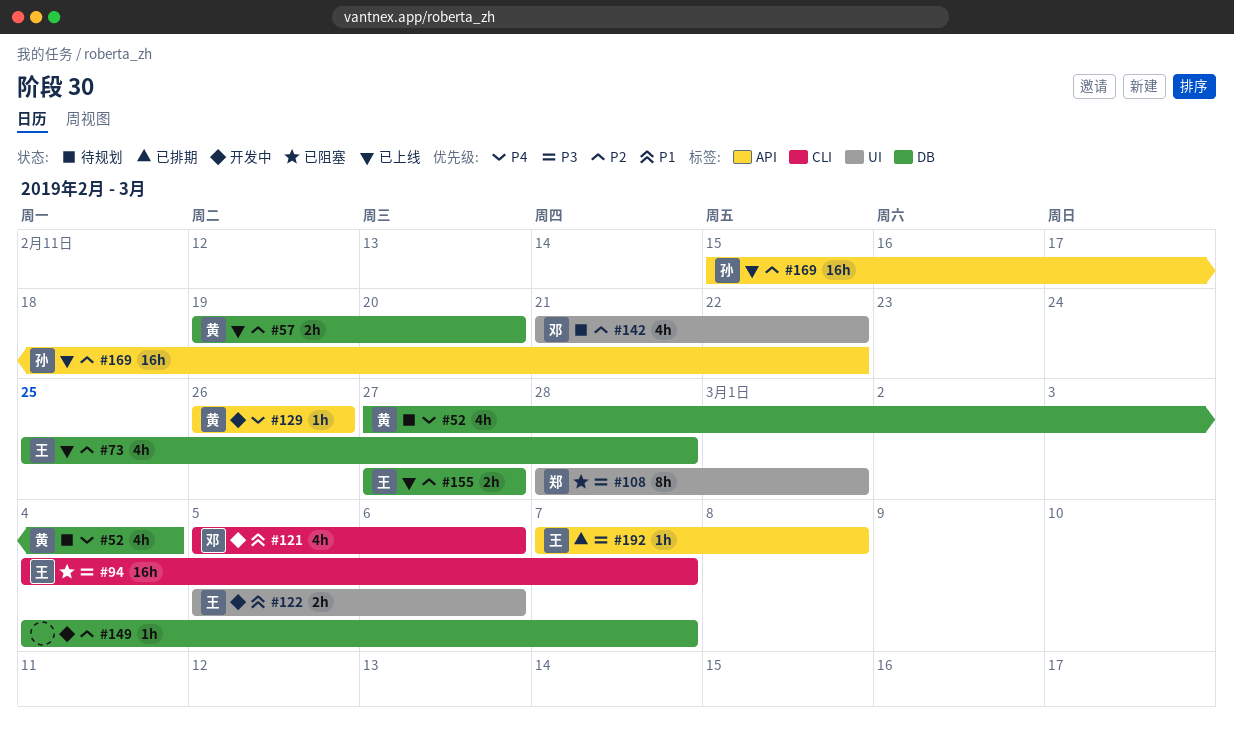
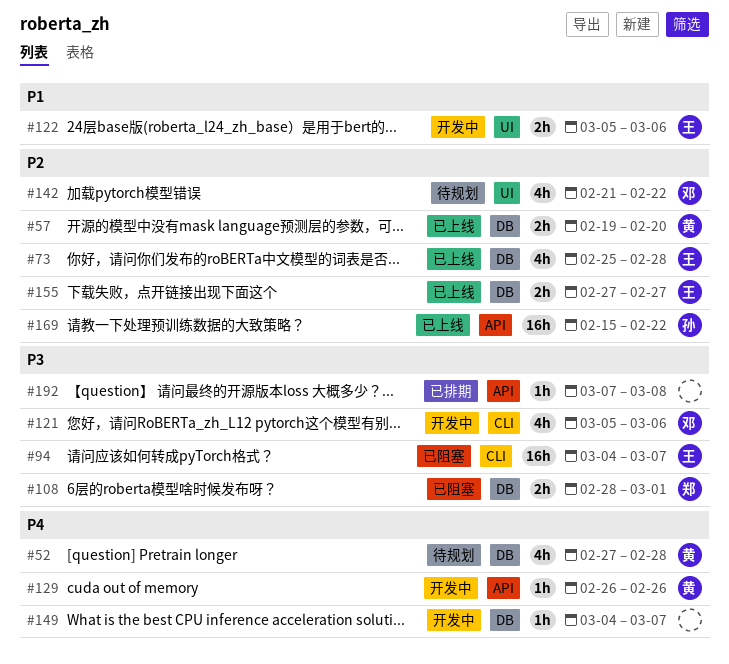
#52, due: Mar 4 -> Feb 28
#108, label: UI -> DB
#108, estimate: 8h -> 2h
#121, priority: P1 -> P3
#149, priority: P2 -> P4
#192, owner: 王 -> none

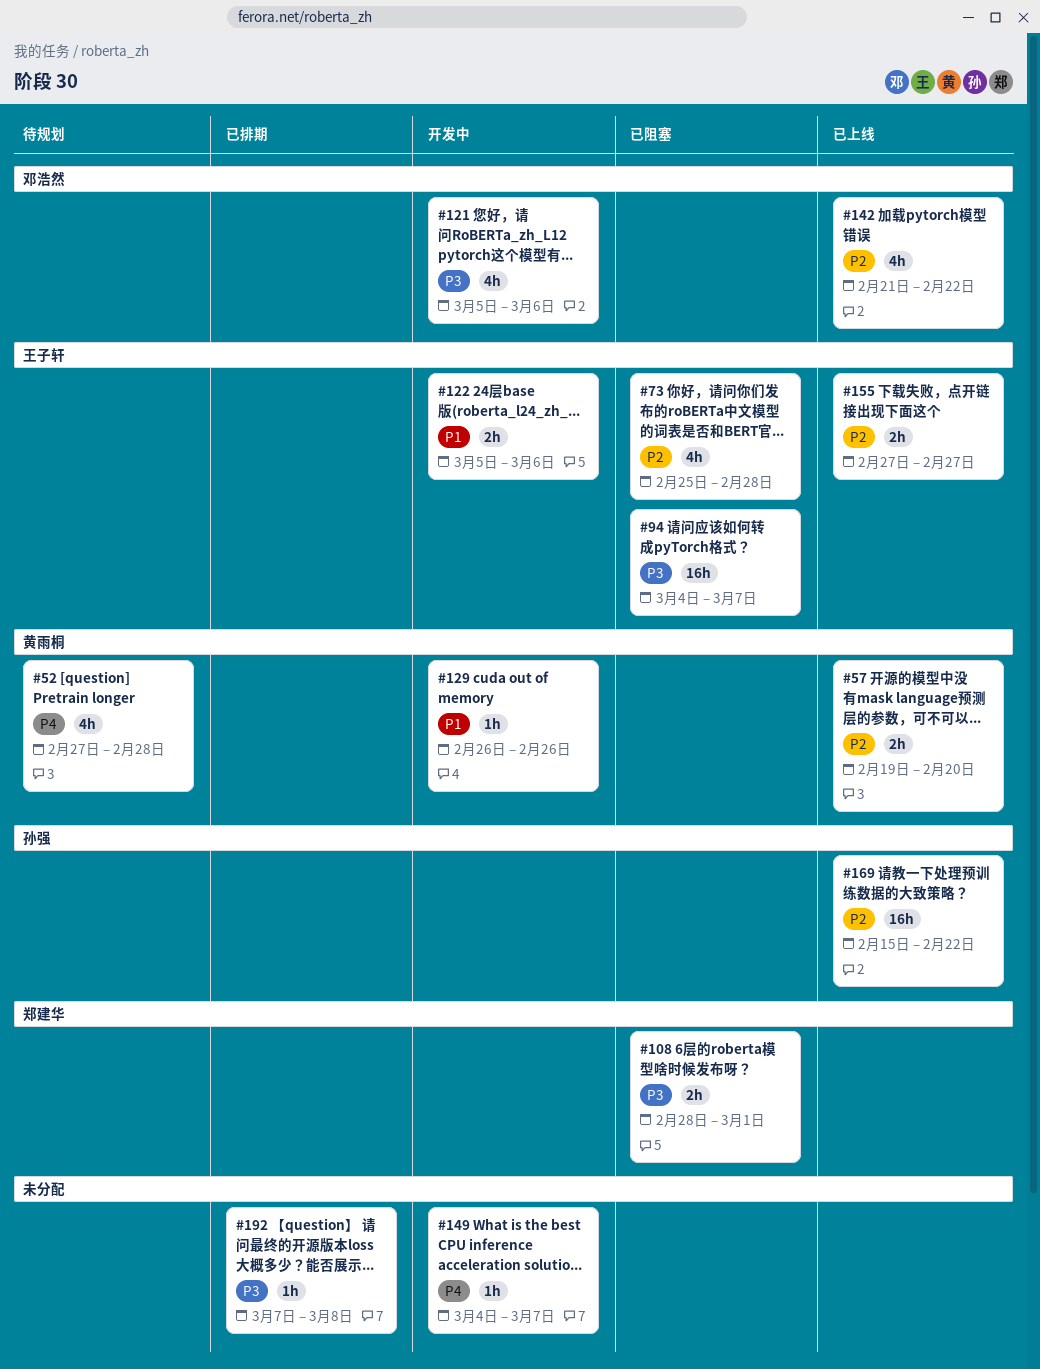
#73, status: 已上线 -> 已阻塞
#129, priority: P4 -> P1
#142, status: 待规划 -> 已上线

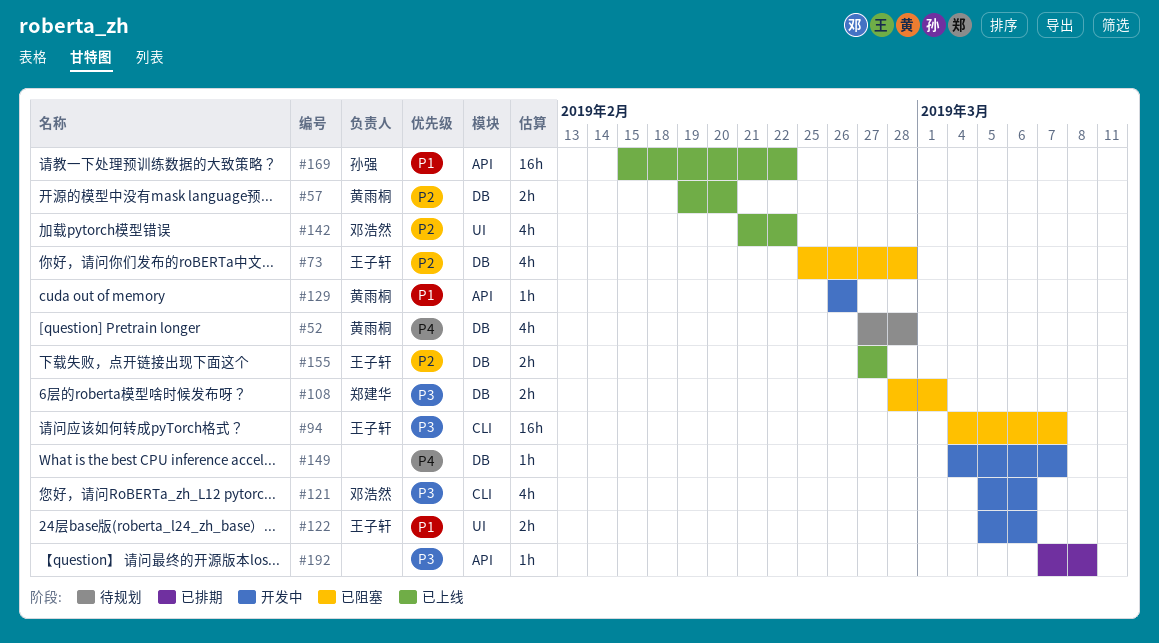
#169, priority: P2 -> P1

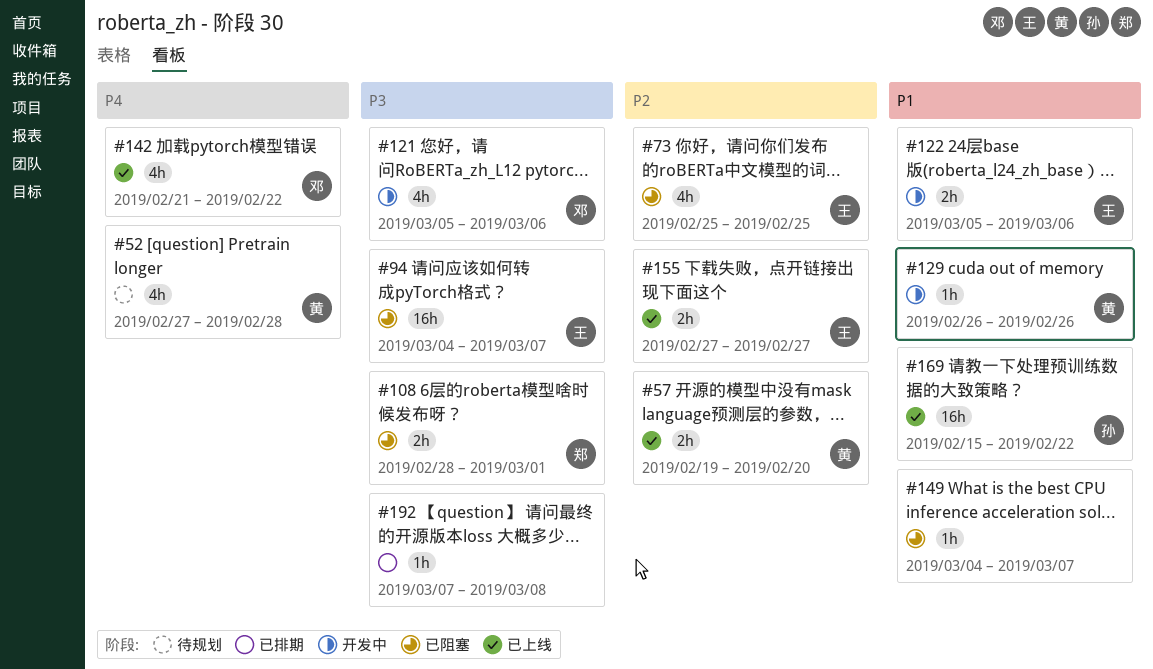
#73, due: Feb 28 -> Feb 25
#142, priority: P2 -> P4
#149, status: 开发中 -> 已阻塞
#149, priority: P4 -> P1

